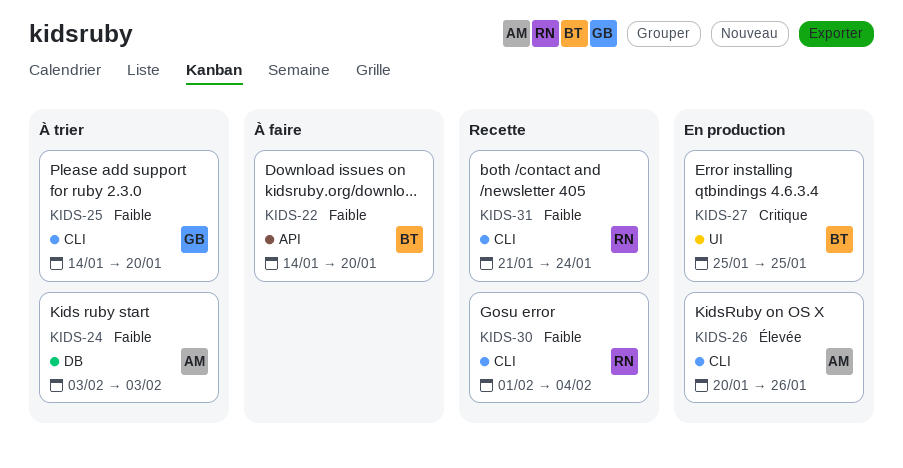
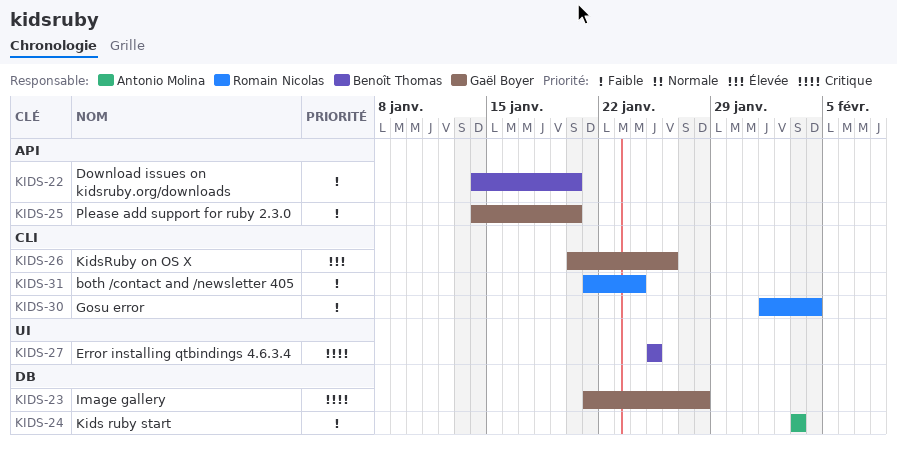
KIDS-23: none -> present
KIDS-25, label: CLI -> API
KIDS-26, owner: Antonio Molina -> Gaël Boyer

